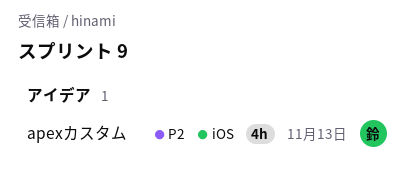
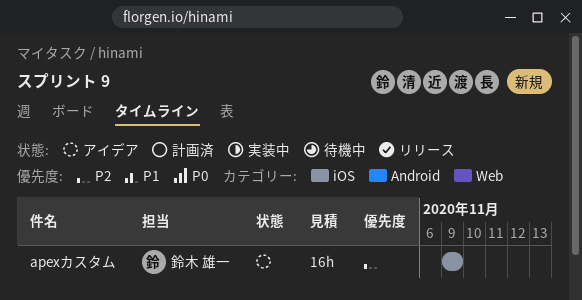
apexカスタム, estimate: 4h -> 16h
apexカスタム, due: Nov 13 -> Nov 9

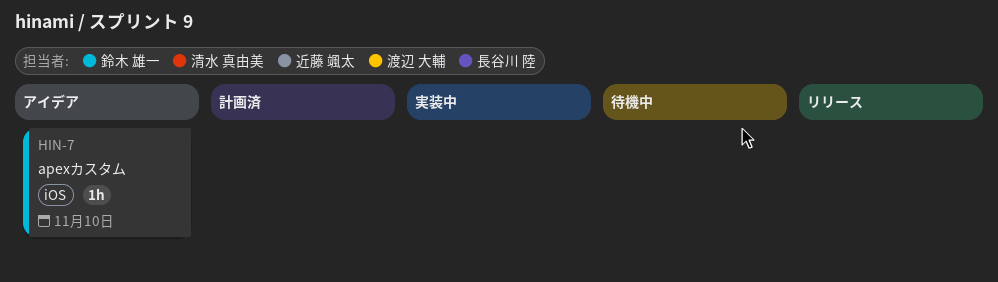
apexカスタム, estimate: 16h -> 1h
apexカスタム, due: Nov 9 -> Nov 10

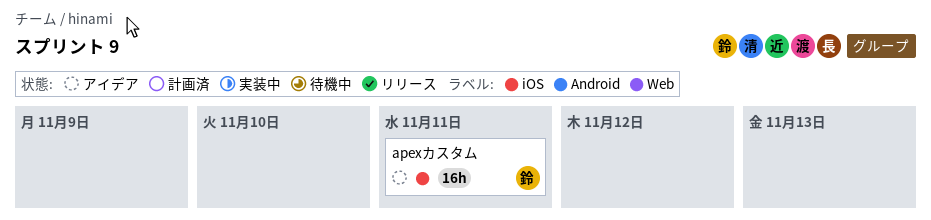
apexカスタム, estimate: 1h -> 16h
apexカスタム, due: Nov 10 -> Nov 11

